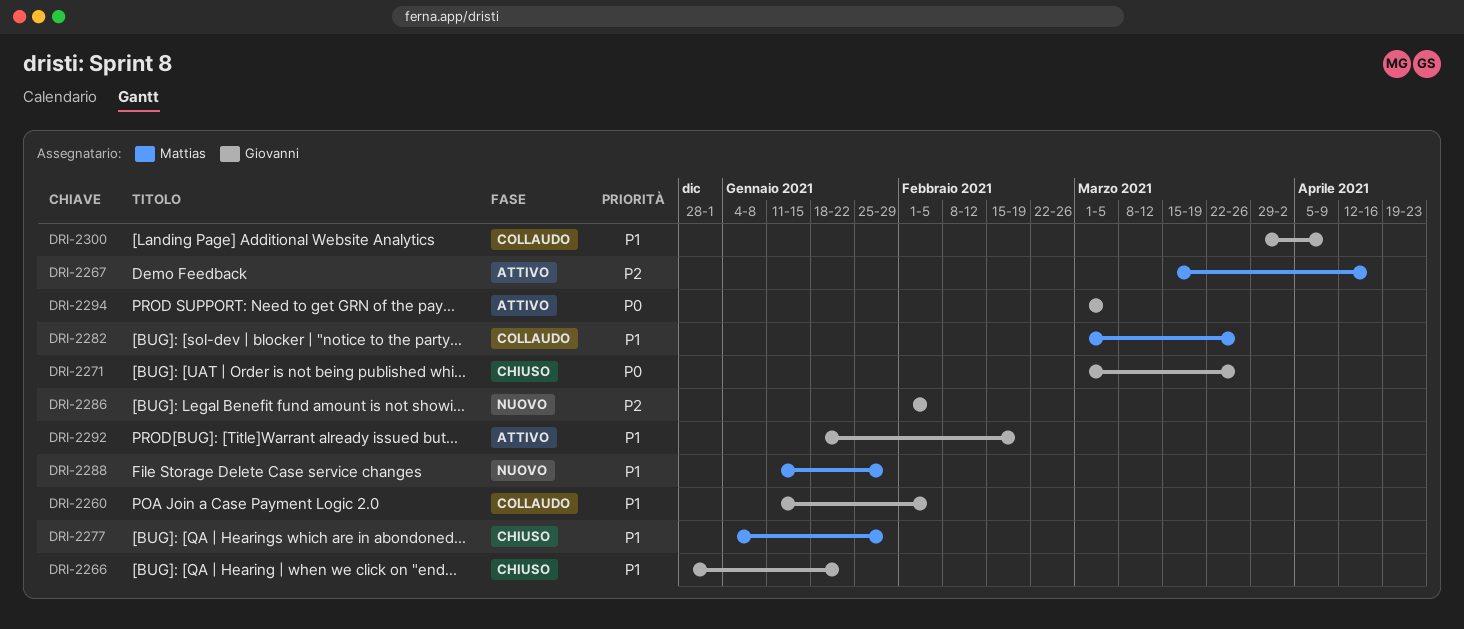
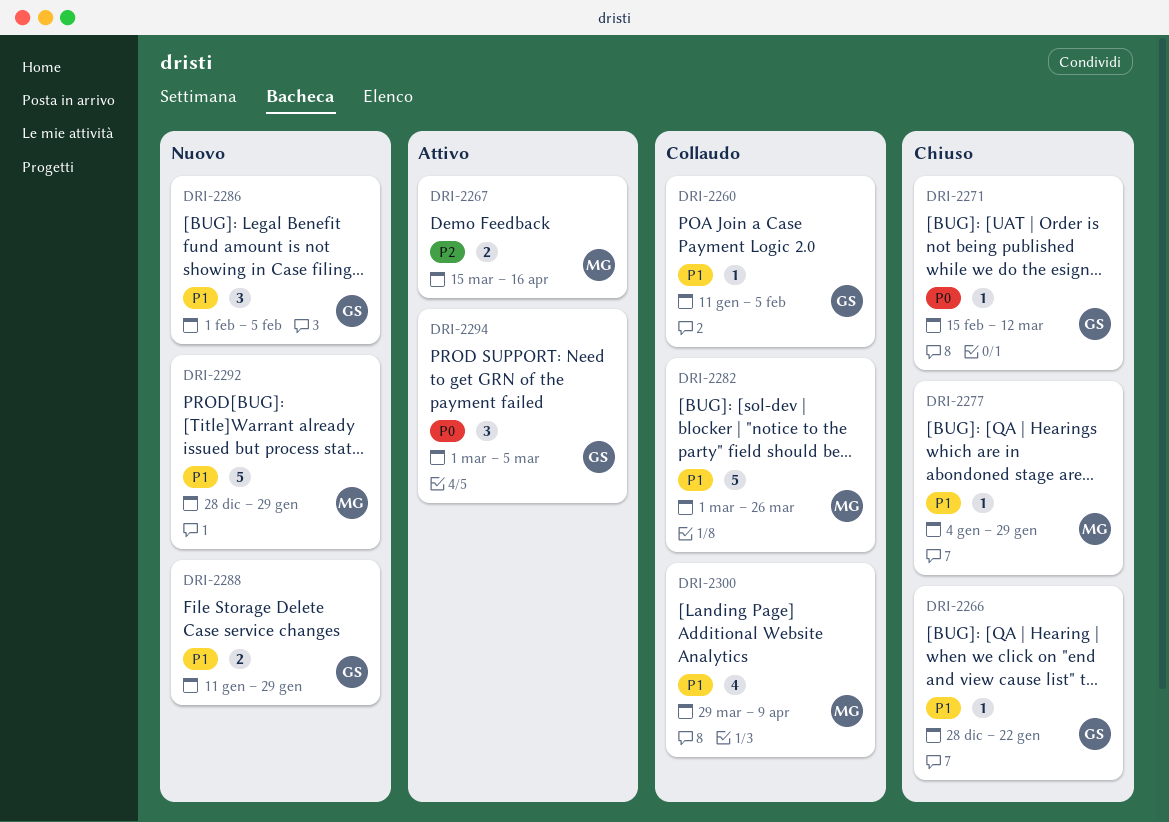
DRI-2271, start: Mar 1 -> Feb 15
DRI-2271, due: Mar 26 -> Mar 12
DRI-2286, priority: P2 -> P1
DRI-2288, owner: Mattias -> Giovanni
DRI-2292, status: Attivo -> Nuovo
DRI-2292, owner: Giovanni -> Mattias
DRI-2292, start: Jan 18 -> Dec 28
DRI-2292, due: Feb 19 -> Jan 29
DRI-2300, owner: Giovanni -> Mattias

